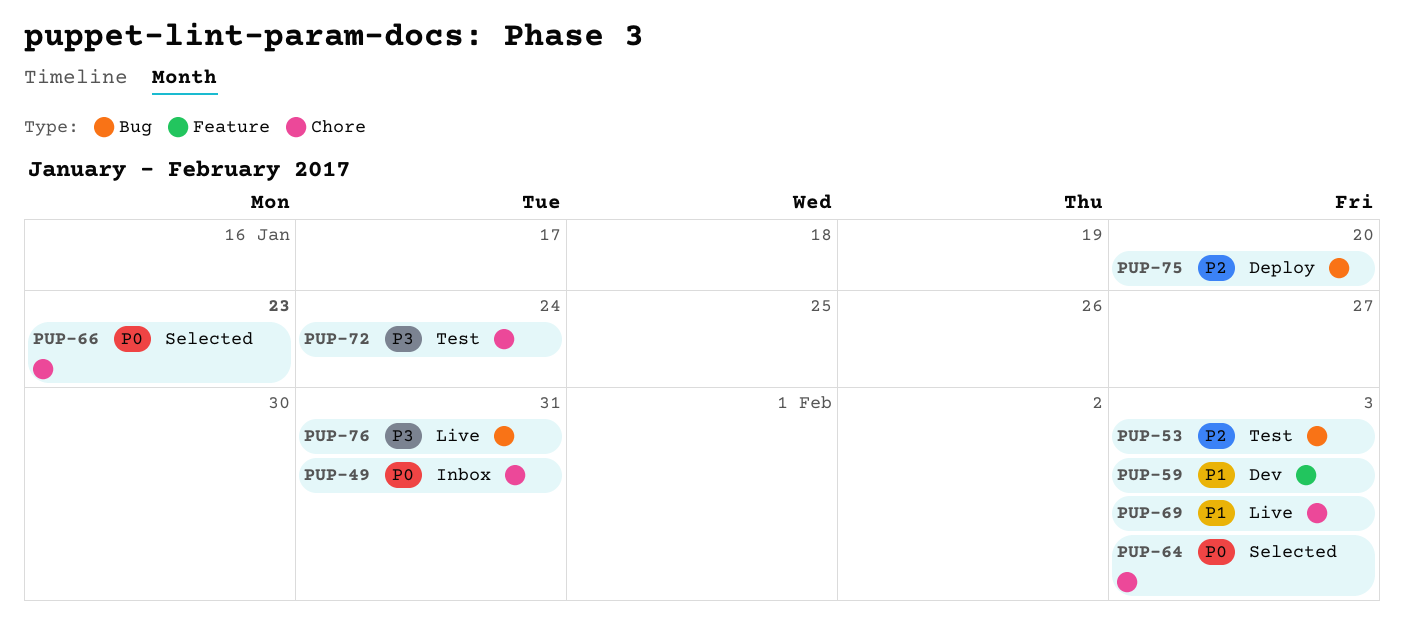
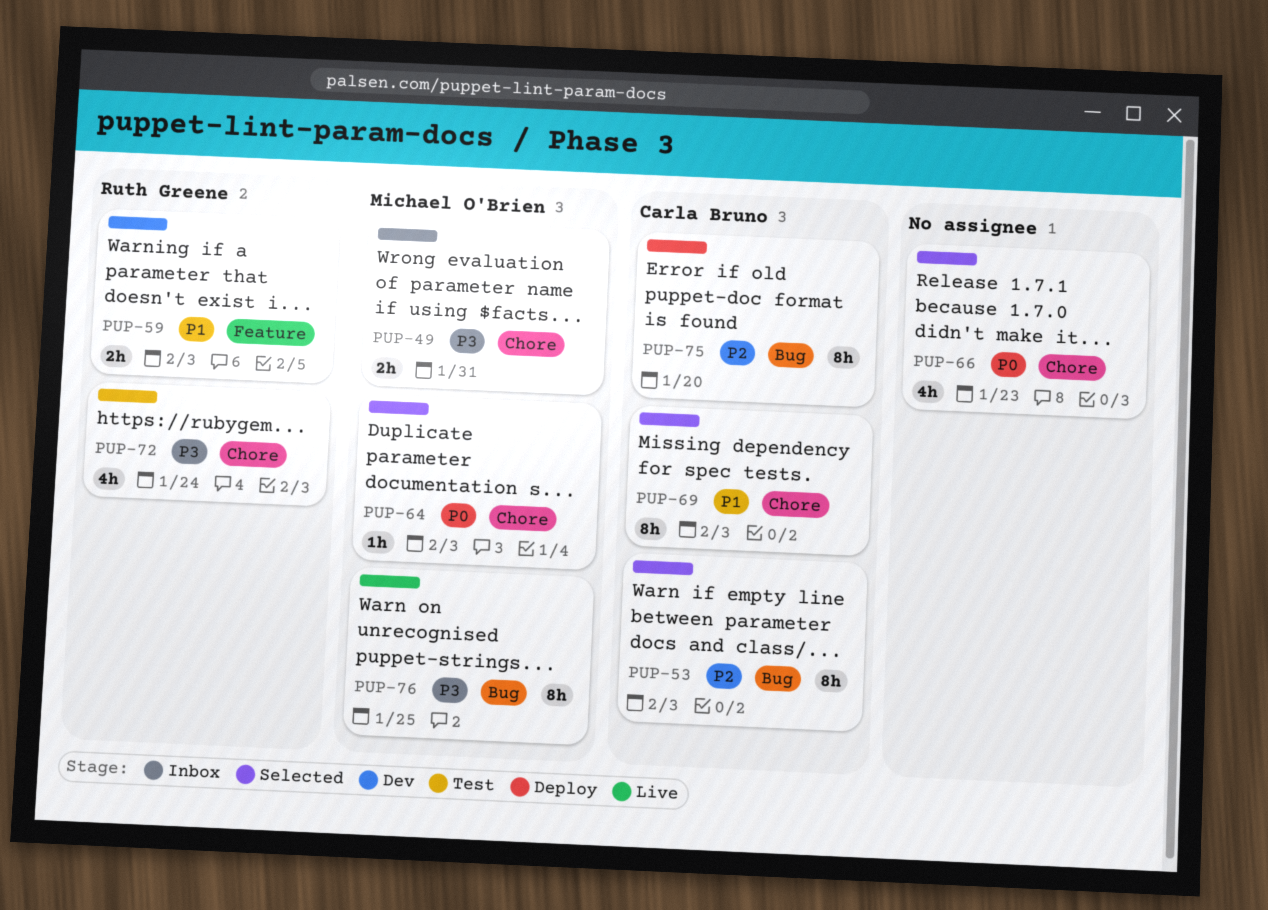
PUP-49, priority: P0 -> P3
PUP-53, status: Test -> Selected
PUP-69, status: Live -> Selected
PUP-76, due: Jan 31 -> Jan 25

